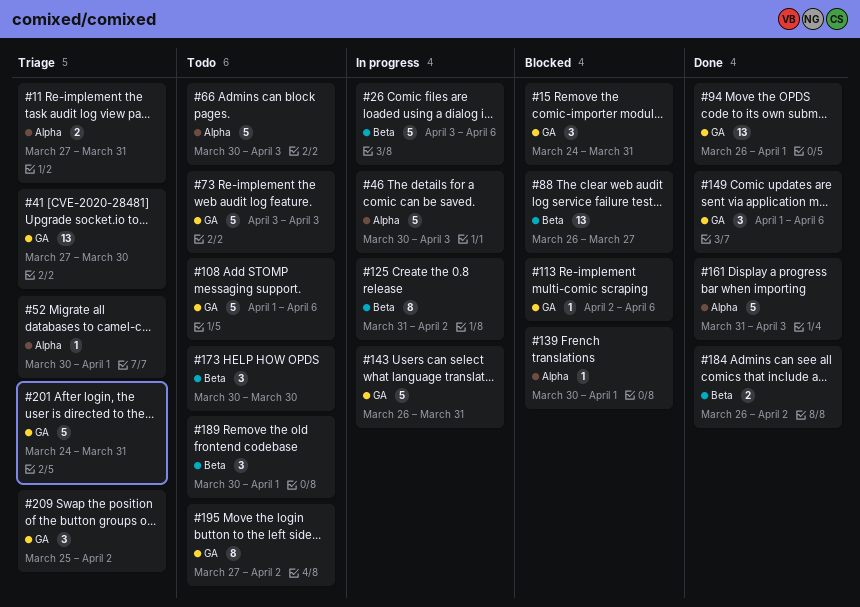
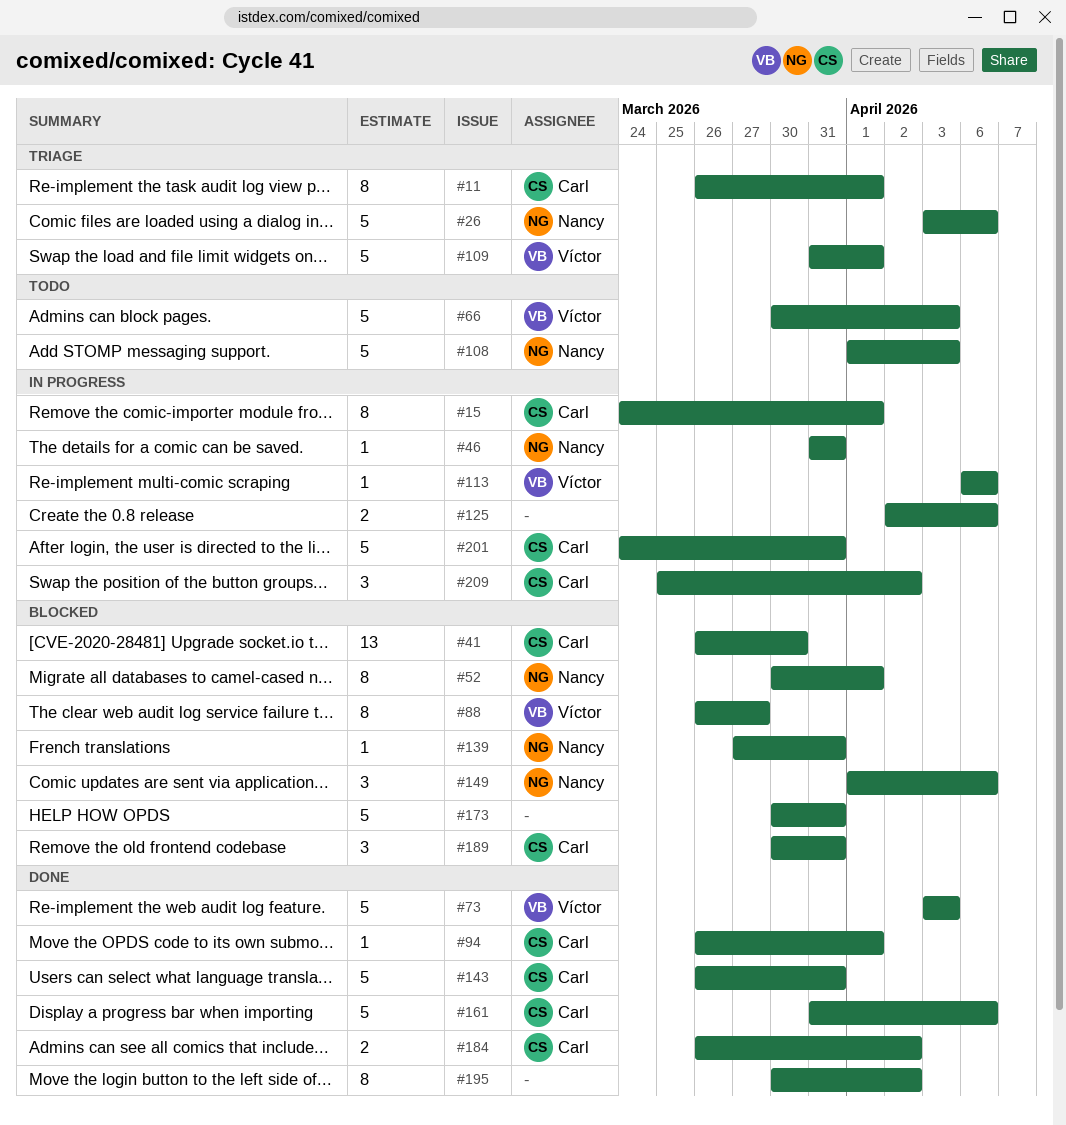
#11, estimate: 2 -> 8
#11, start: Mar 27 -> Mar 26
#11, due: Mar 31 -> Apr 1
#15, status: Blocked -> In progress
#15, estimate: 3 -> 8
#15, due: Mar 31 -> Apr 1
#26, status: In progress -> Triage
#41, status: Triage -> Blocked
#41, start: Mar 27 -> Mar 26
#46, estimate: 5 -> 1
#46, start: Mar 30 -> Mar 31
#46, due: Apr 3 -> Mar 31
#52, status: Triage -> Blocked
#52, estimate: 1 -> 8
#73, status: Todo -> Done
#88, estimate: 13 -> 8
#94, estimate: 13 -> 1
#108, due: Apr 6 -> Apr 3
#109: none -> present
#113, status: Blocked -> In progress
#113, start: Apr 2 -> Apr 6
#125, estimate: 8 -> 2
#125, start: Mar 31 -> Apr 2
#125, due: Apr 2 -> Apr 6
#139, start: Mar 30 -> Mar 27
#139, due: Apr 1 -> Mar 31
#143, status: In progress -> Done
#149, status: Done -> Blocked
#161, due: Apr 3 -> Apr 6
#173, status: Todo -> Blocked
#173, estimate: 3 -> 5
#173, due: Mar 30 -> Mar 31
#189, status: Todo -> Blocked
#189, due: Apr 1 -> Mar 31
#195, status: Todo -> Done
#195, start: Mar 27 -> Mar 30
#201, status: Triage -> In progress
#209, status: Triage -> In progress

